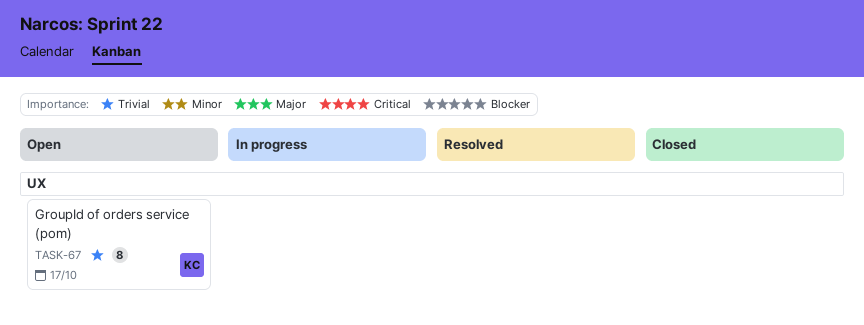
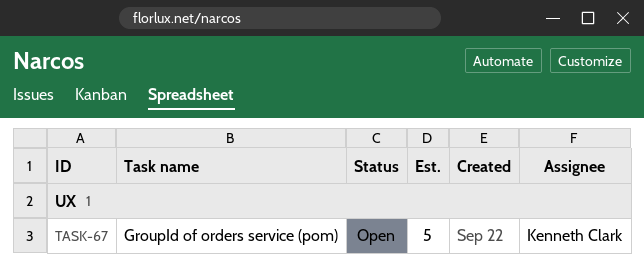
TASK-67, estimate: 8 -> 5

